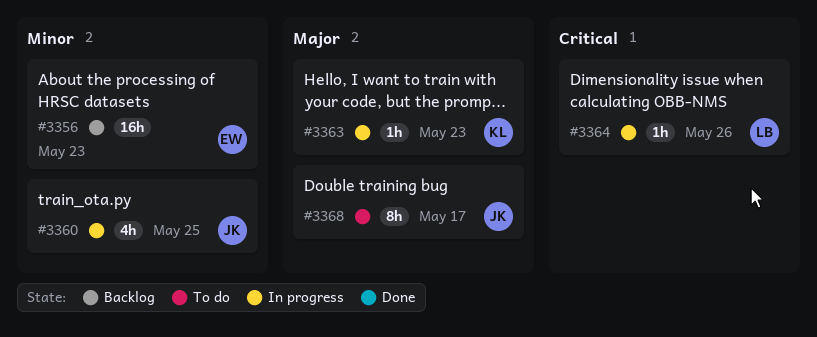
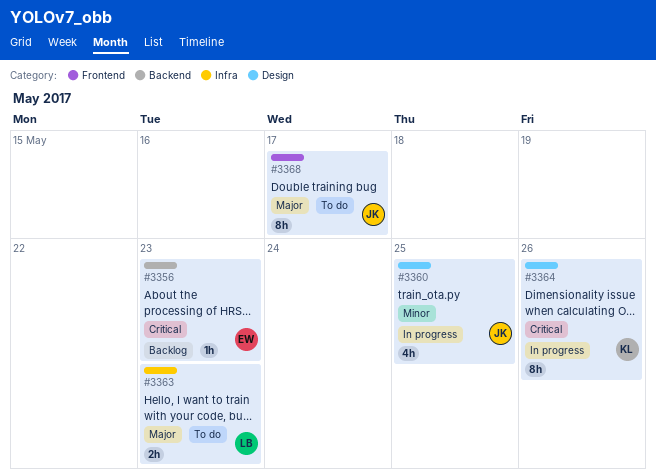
#3356, priority: Minor -> Critical
#3356, estimate: 16h -> 1h
#3363, status: In progress -> To do
#3363, owner: KL -> LB
#3363, estimate: 1h -> 2h
#3364, owner: LB -> KL
#3364, estimate: 1h -> 8h

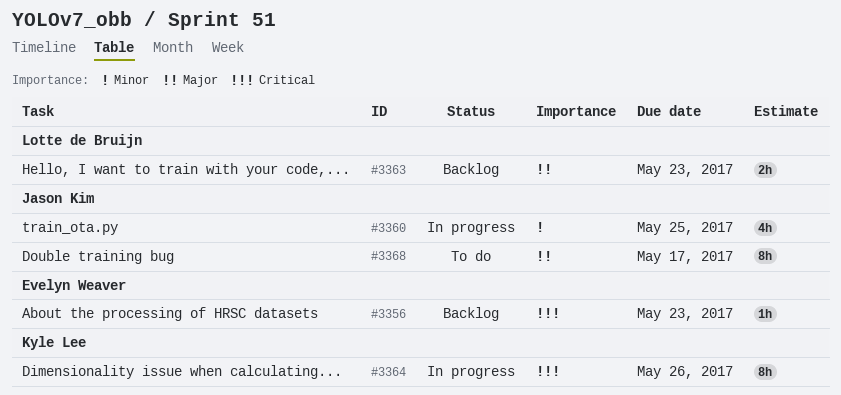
#3363, status: To do -> Backlog

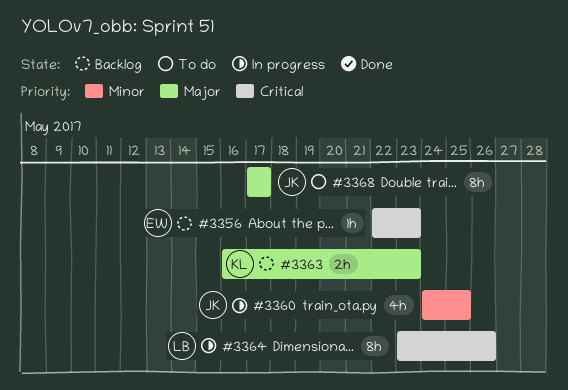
#3363, owner: Lotte de Bruijn -> Kyle Lee
#3364, owner: Kyle Lee -> Lotte de Bruijn

